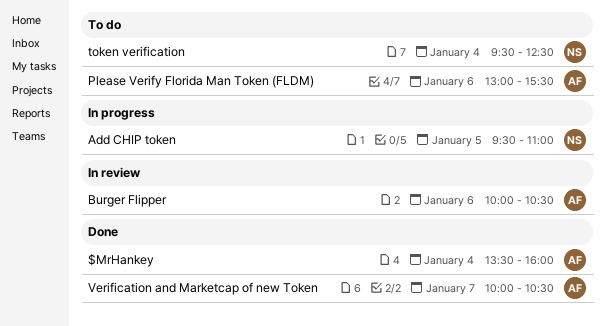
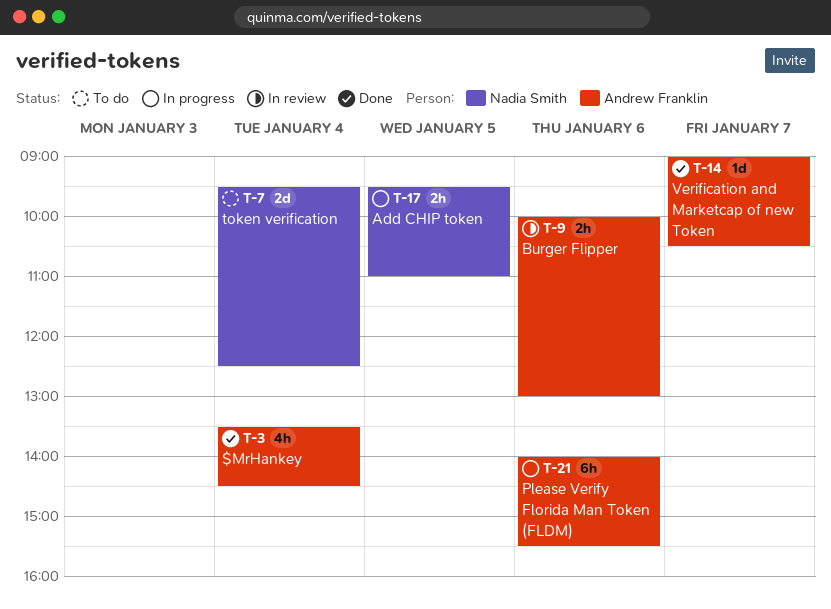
$MrHankey, ends: 16:00 -> 14:30
Burger Flipper, ends: 10:30 -> 13:00
Please Verify Florida Man Token (FLDM), status: To do -> In progress
Please Verify Florida Man Token (FLDM), begins: 13:00 -> 14:00
Verification and Marketcap of new Token, begins: 10:00 -> 09:00

